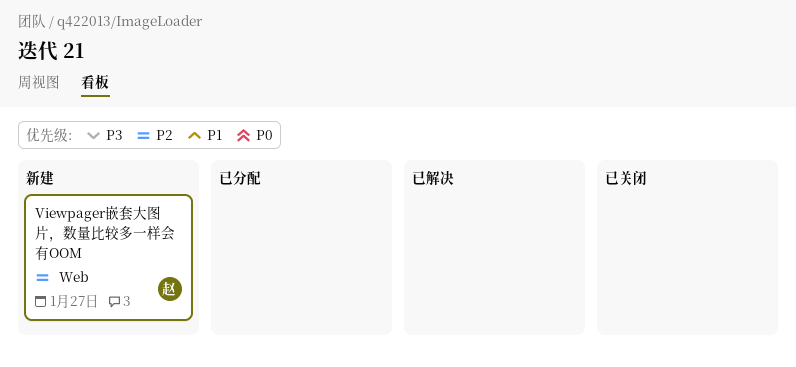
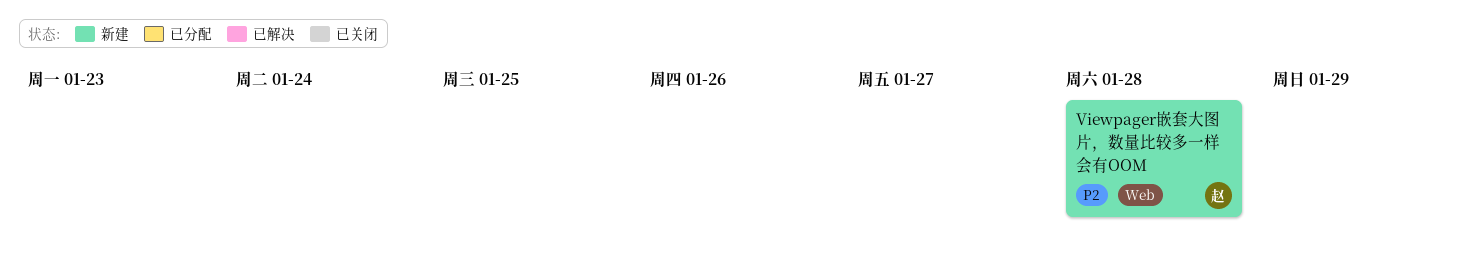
Viewpager嵌套大图片，数量比较多一样会有OOM, due: Jan 27 -> Jan 28

